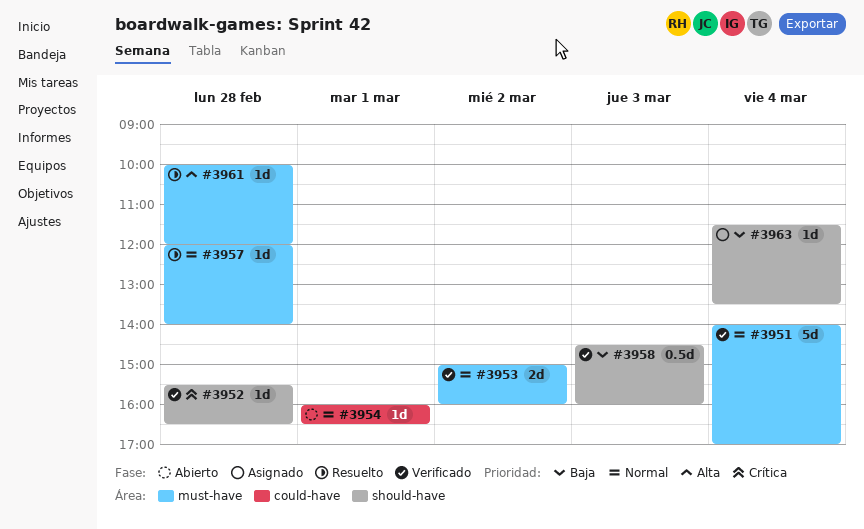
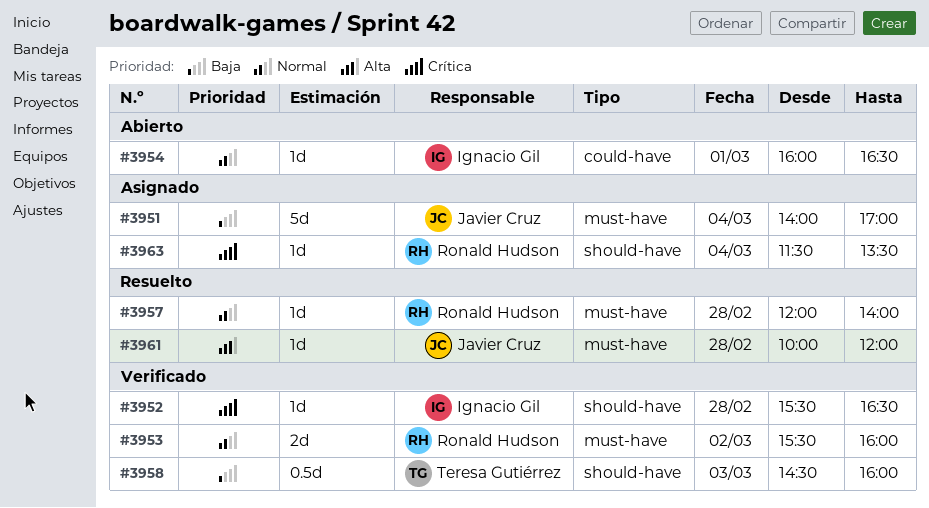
#3951, status: Verificado -> Asignado
#3951, priority: Normal -> Baja
#3953, begins: 15:00 -> 15:30
#3963, priority: Baja -> Crítica

